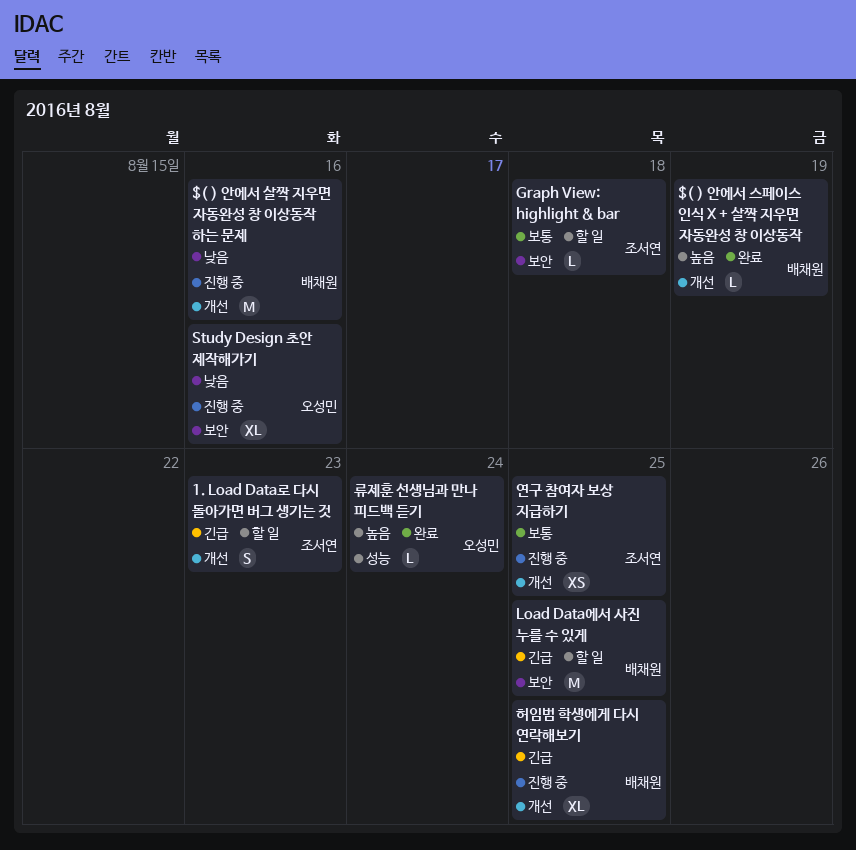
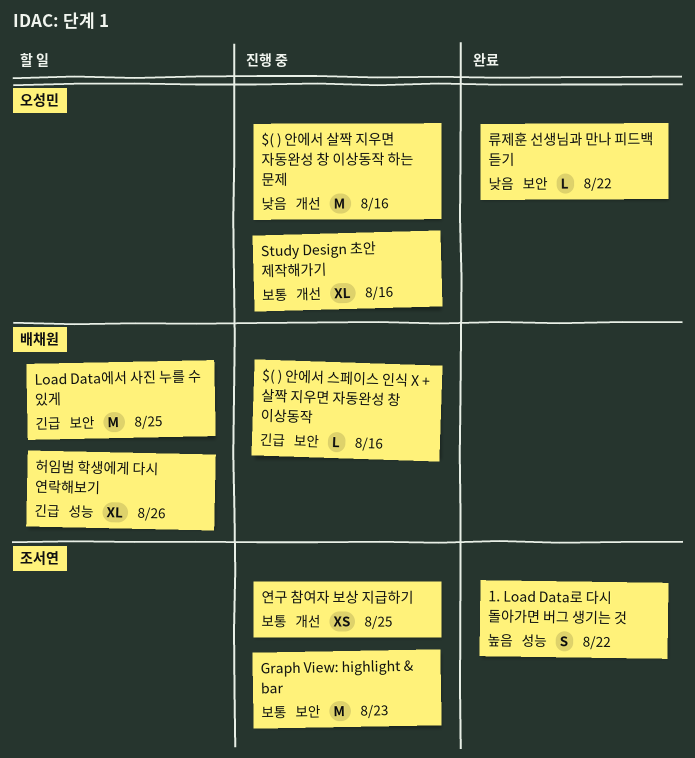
$( ) 안에서 살짝 지우면 자동완성 창 이상동작 하는 문제, owner: 배채원 -> 오성민
$( ) 안에서 스페이스 인식 X + 살짝 지우면 자동완성 창 이상동작, status: 완료 -> 진행 중
$( ) 안에서 스페이스 인식 X + 살짝 지우면 자동완성 창 이상동작, priority: 높음 -> 긴급
$( ) 안에서 스페이스 인식 X + 살짝 지우면 자동완성 창 이상동작, label: 개선 -> 보안
$( ) 안에서 스페이스 인식 X + 살짝 지우면 자동완성 창 이상동작, due: Aug 19 -> Aug 16
1. Load Data로 다시 돌아가면 버그 생기는 것, status: 할 일 -> 완료
1. Load Data로 다시 돌아가면 버그 생기는 것, priority: 긴급 -> 높음
1. Load Data로 다시 돌아가면 버그 생기는 것, label: 개선 -> 성능
1. Load Data로 다시 돌아가면 버그 생기는 것, due: Aug 23 -> Aug 22
Graph View: highlight & bar, status: 할 일 -> 진행 중
Graph View: highlight & bar, estimate: L -> M
Graph View: highlight & bar, due: Aug 18 -> Aug 23
Study Design 초안 제작해가기, priority: 낮음 -> 보통
Study Design 초안 제작해가기, label: 보안 -> 개선
류제훈 선생님과 만나 피드백 듣기, priority: 높음 -> 낮음
류제훈 선생님과 만나 피드백 듣기, label: 성능 -> 보안
류제훈 선생님과 만나 피드백 듣기, due: Aug 24 -> Aug 22
허임범 학생에게 다시 연락해보기, status: 진행 중 -> 할 일
허임범 학생에게 다시 연락해보기, label: 개선 -> 성능
허임범 학생에게 다시 연락해보기, due: Aug 25 -> Aug 26

